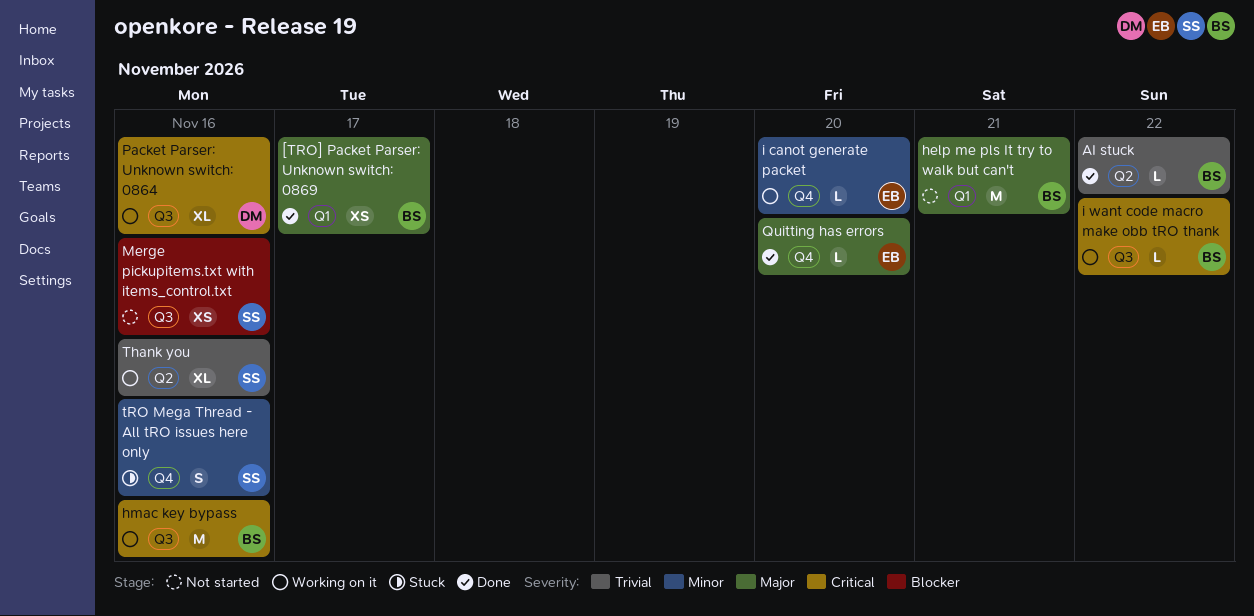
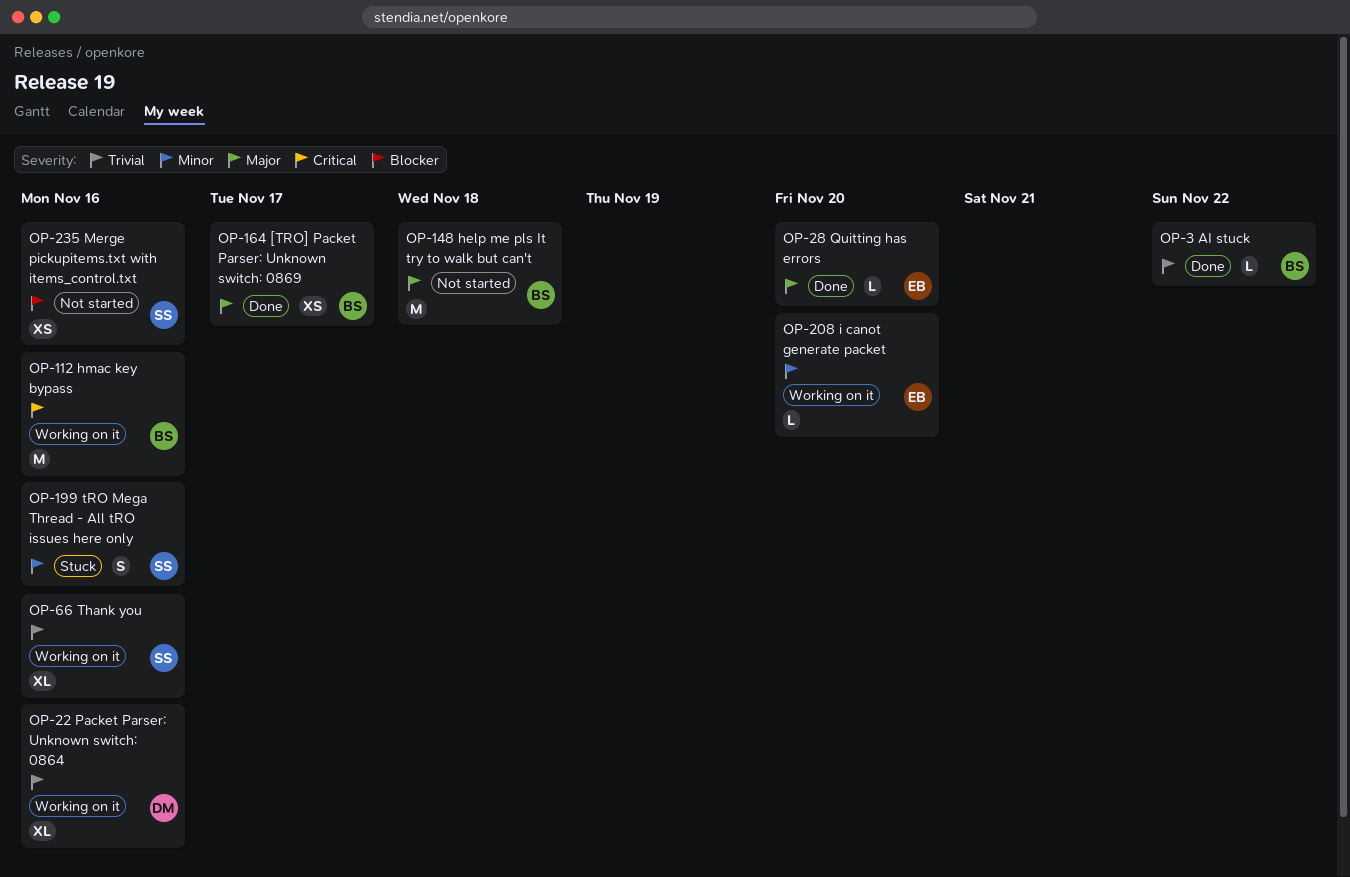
help me pls It try to walk but can't, due: Nov 21 -> Nov 18
i want code macro make obb tRO thank: present -> none
Packet Parser: Unknown switch: 0864, priority: Critical -> Trivial

